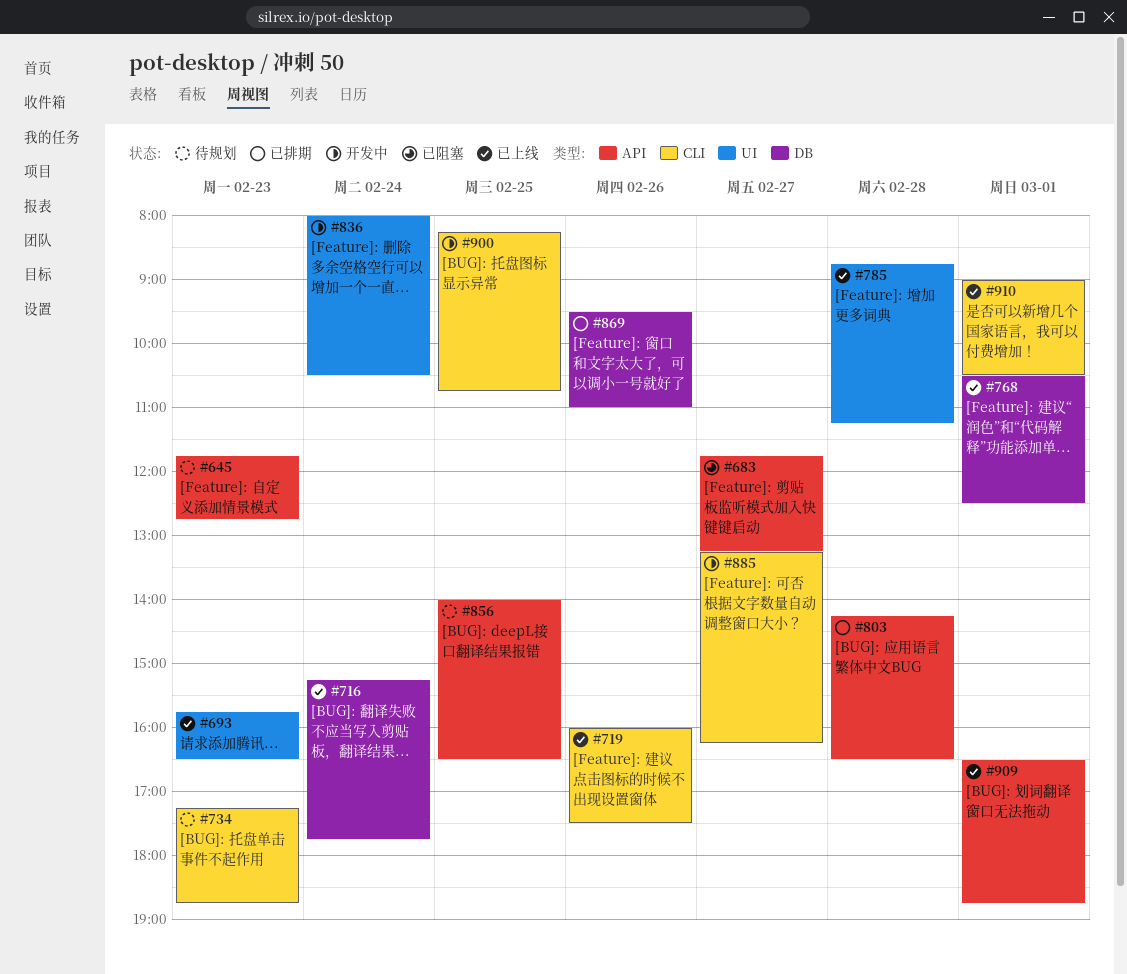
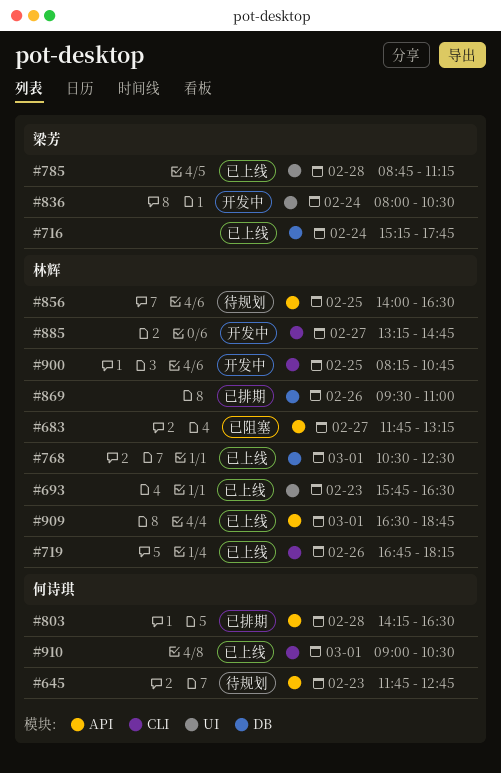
#719, begins: 16:00 -> 16:45
#719, ends: 17:30 -> 18:15
#734: present -> none
#885, ends: 16:15 -> 14:45

